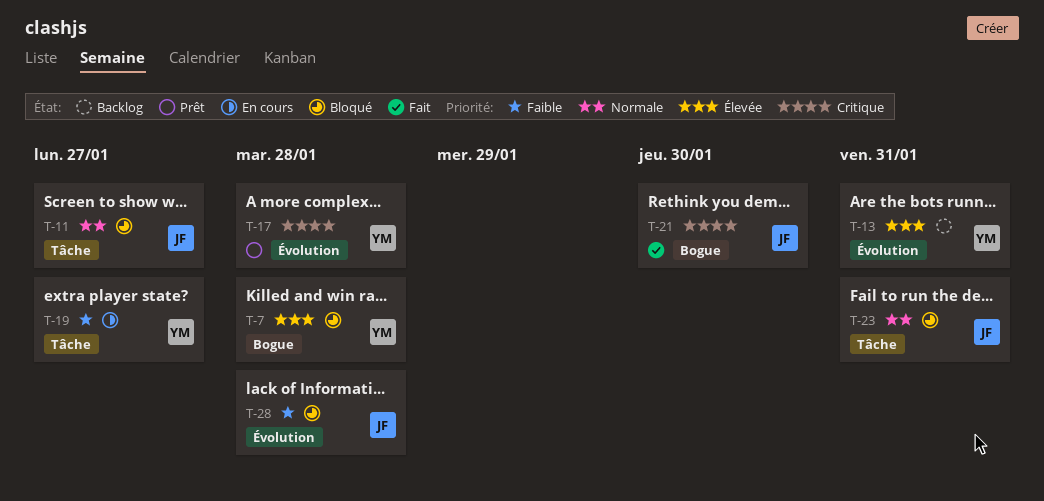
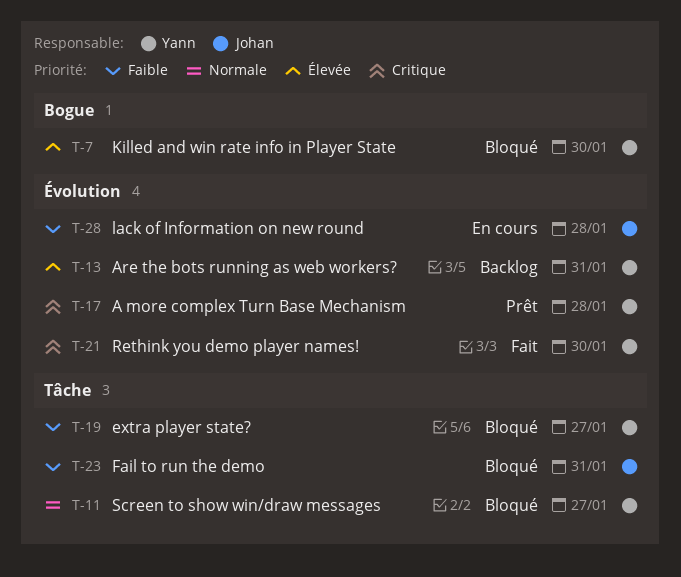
T-7, due: Jan 28 -> Jan 30
T-11, owner: Johan -> Yann
T-19, status: En cours -> Bloqué
T-21, owner: Johan -> Yann
T-21, label: Bogue -> Évolution
T-23, priority: Normale -> Faible
T-28, status: Bloqué -> En cours

